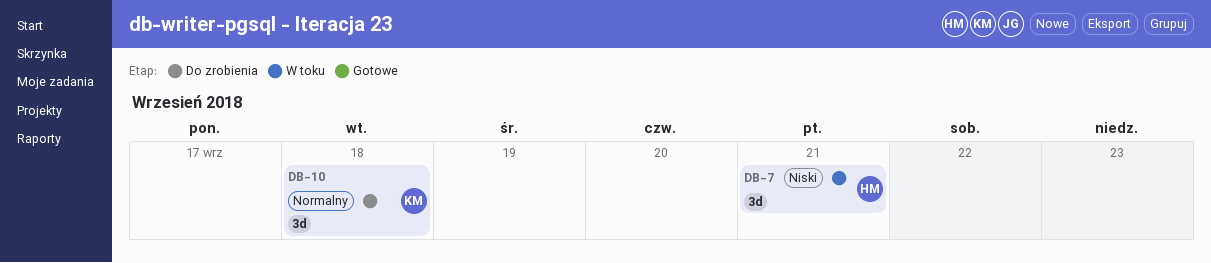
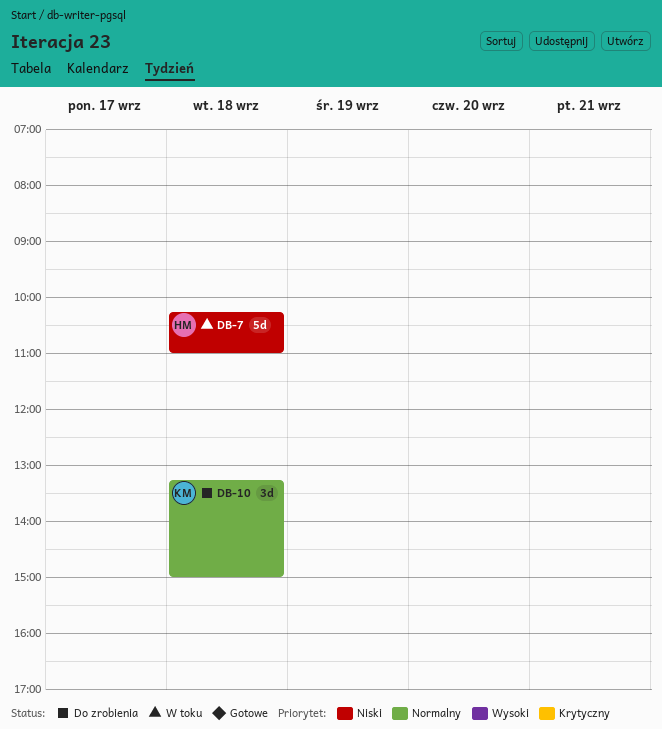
DB-7, estimate: 3d -> 5d
DB-7, day: Sep 21 -> Sep 18

